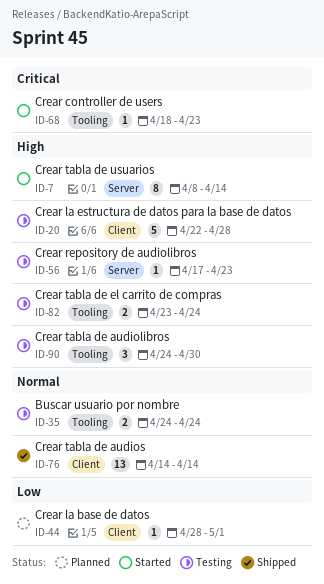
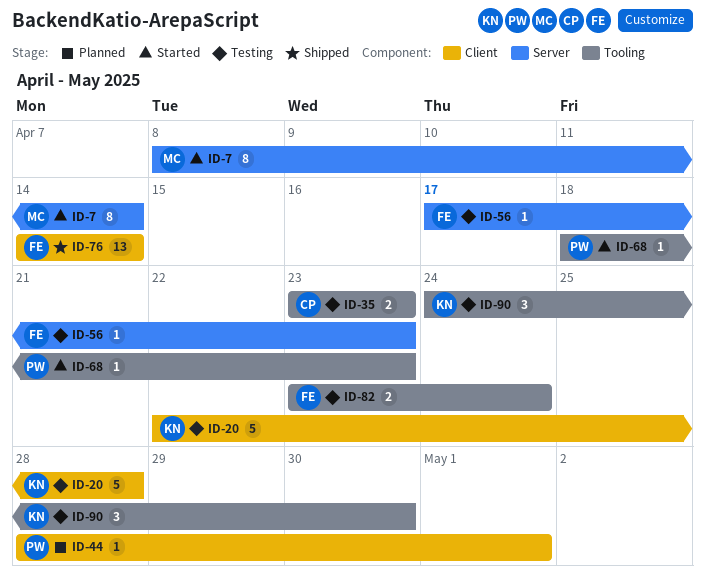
ID-35, start: Apr 24 -> Apr 23
ID-35, due: Apr 24 -> Apr 23

